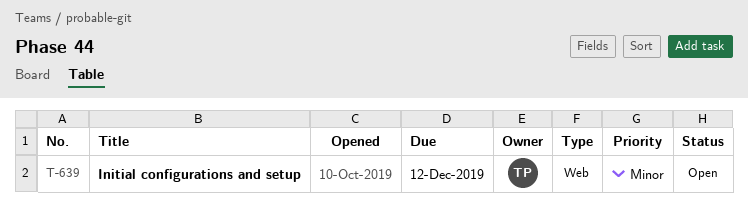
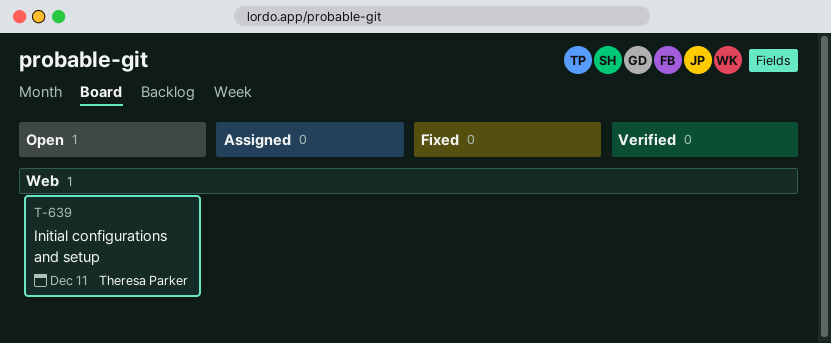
T-639, due: Dec 12 -> Dec 11

